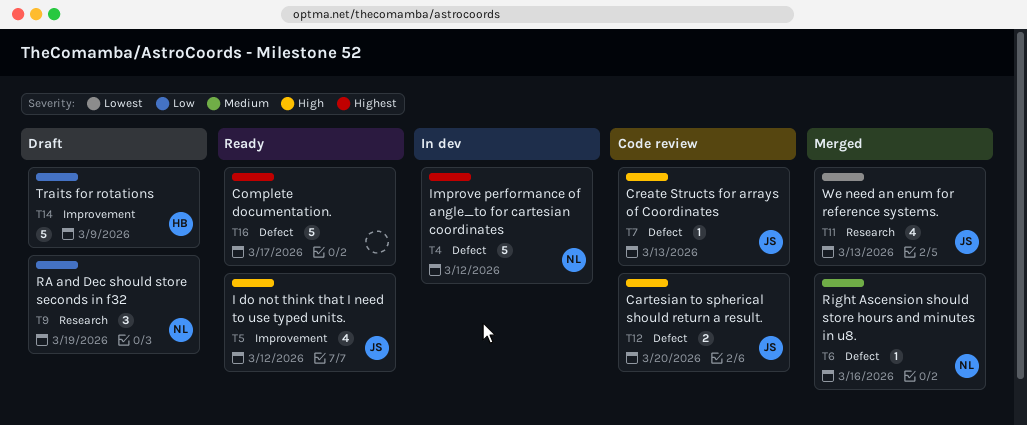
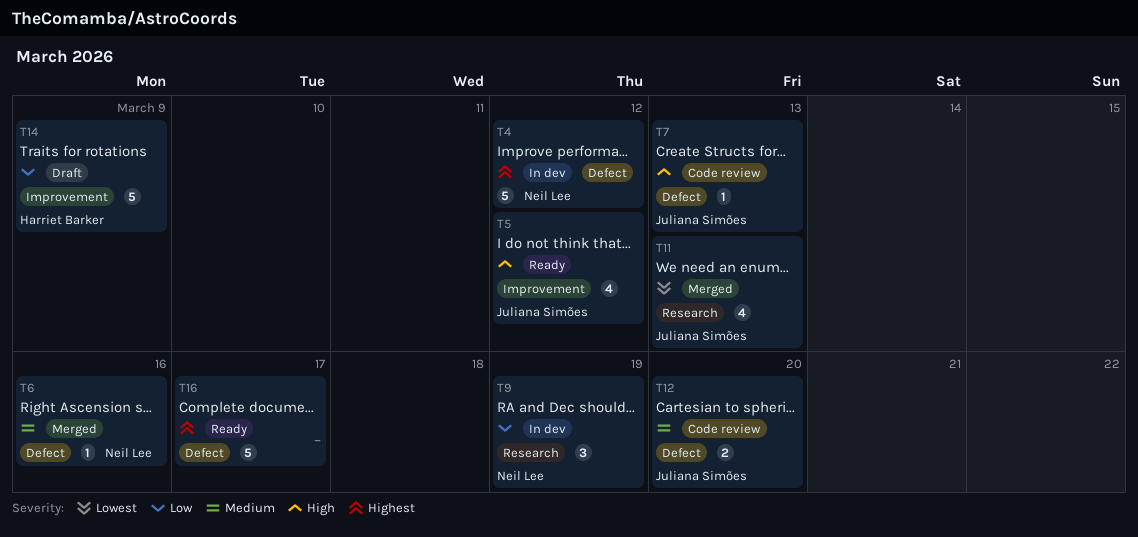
T9, status: Draft -> In dev
T12, priority: High -> Medium

